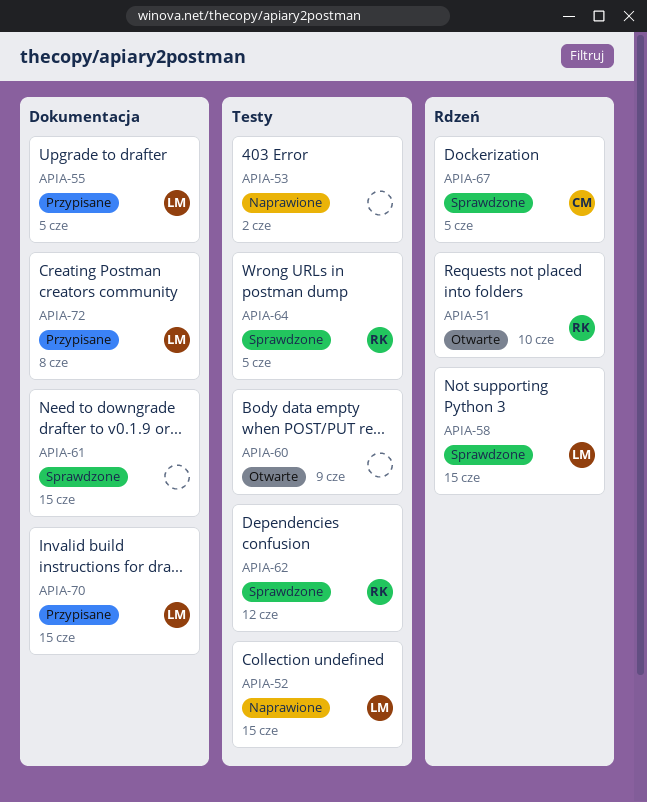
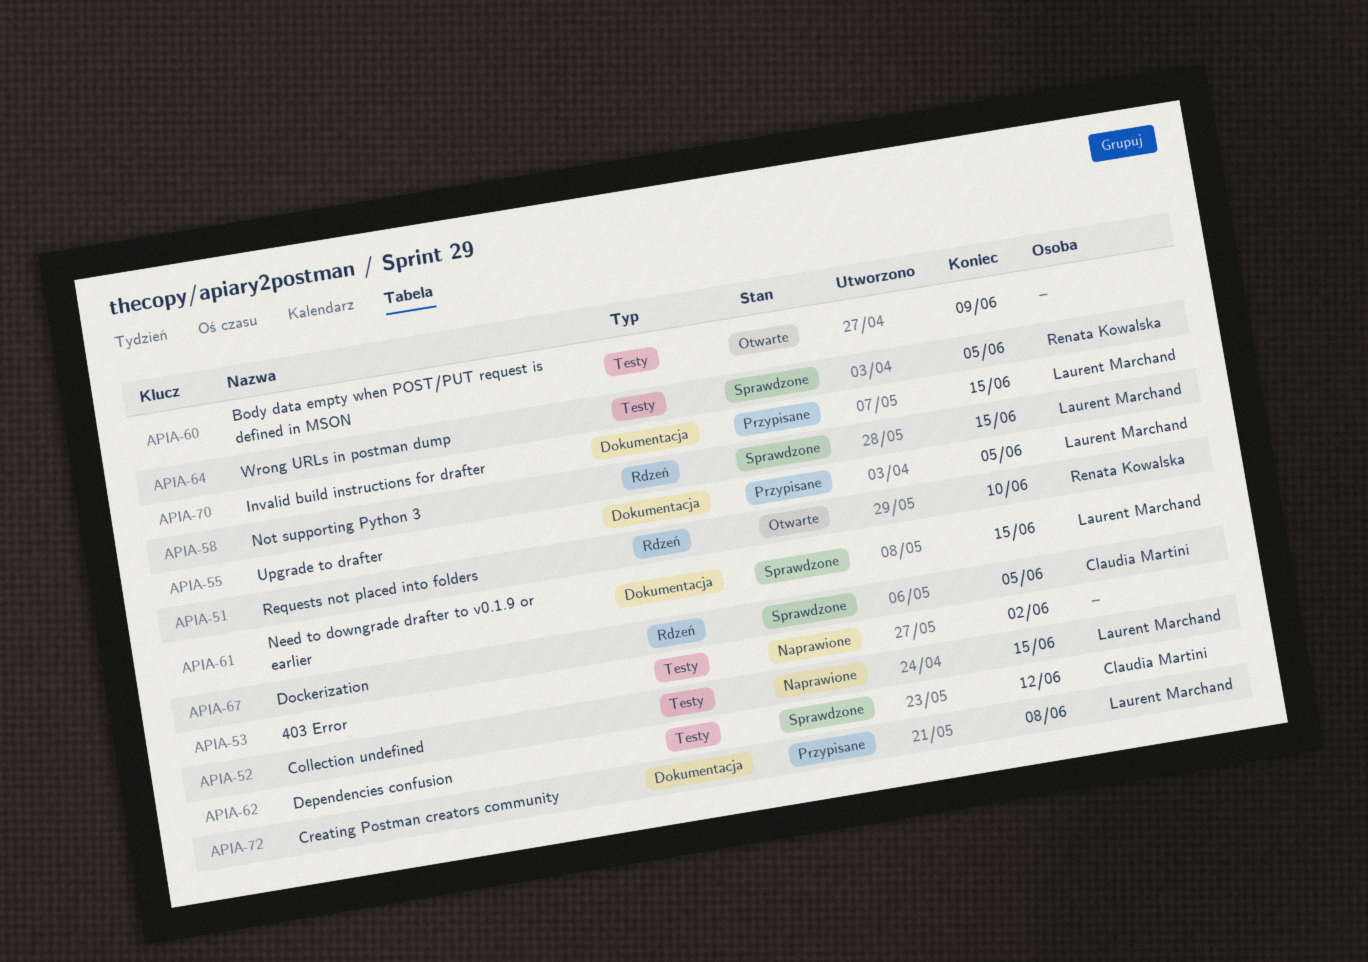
APIA-61, owner: none -> Laurent Marchand
APIA-62, owner: Renata Kowalska -> Claudia Martini

